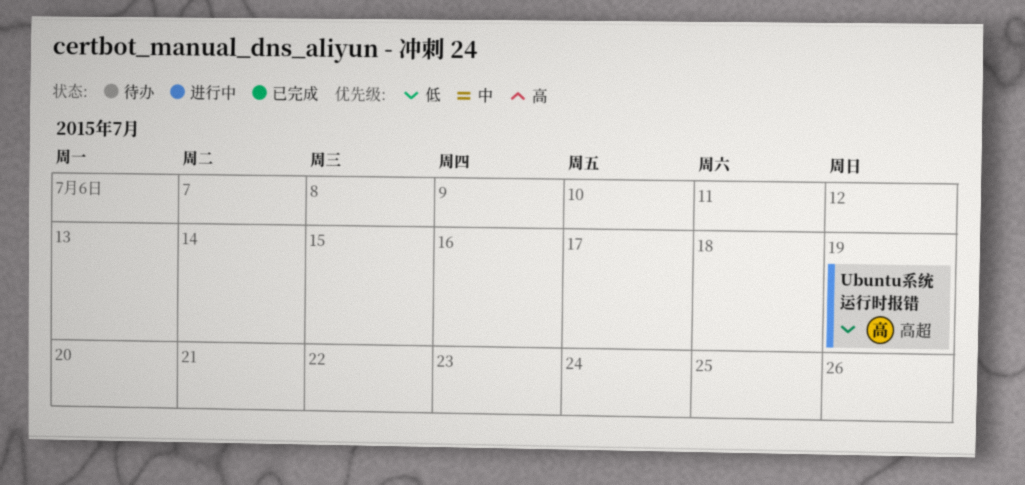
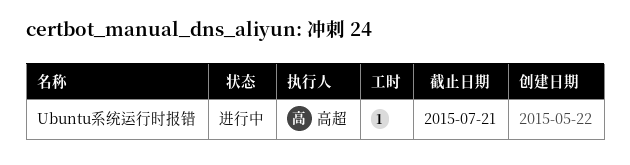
Ubuntu系统运行时报错, due: Jul 19 -> Jul 21

